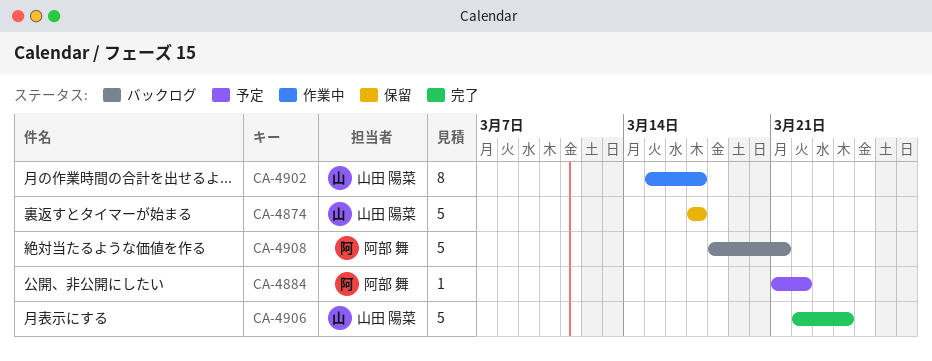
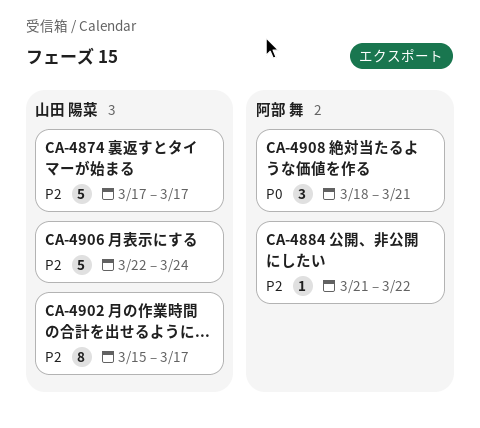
CA-4908, estimate: 5 -> 3

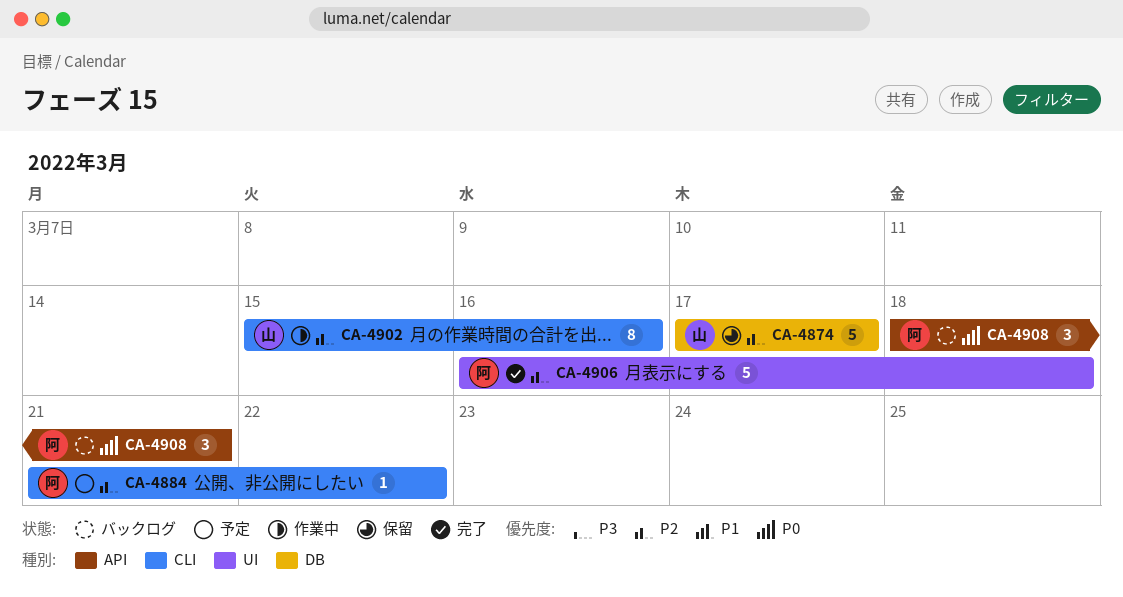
CA-4902, due: Mar 17 -> Mar 16
CA-4906, owner: 山田 陽菜 -> 阿部 舞
CA-4906, start: Mar 22 -> Mar 16
CA-4906, due: Mar 24 -> Mar 18

